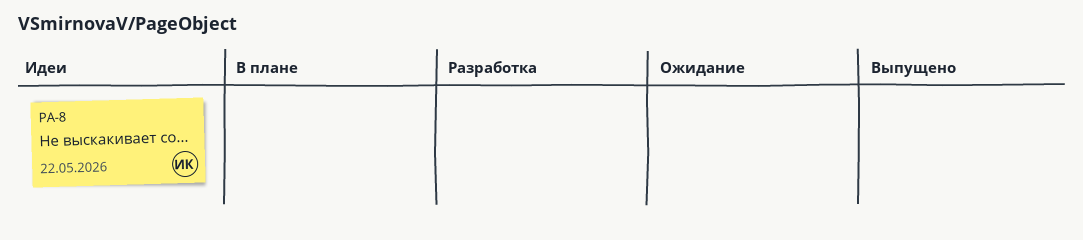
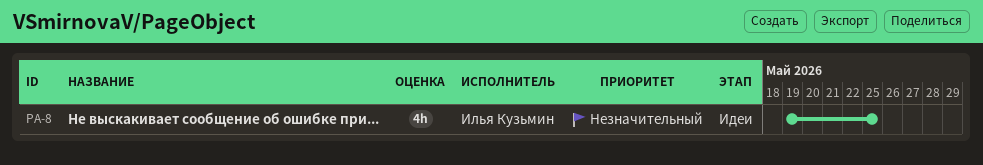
PA-8, due: May 22 -> May 25

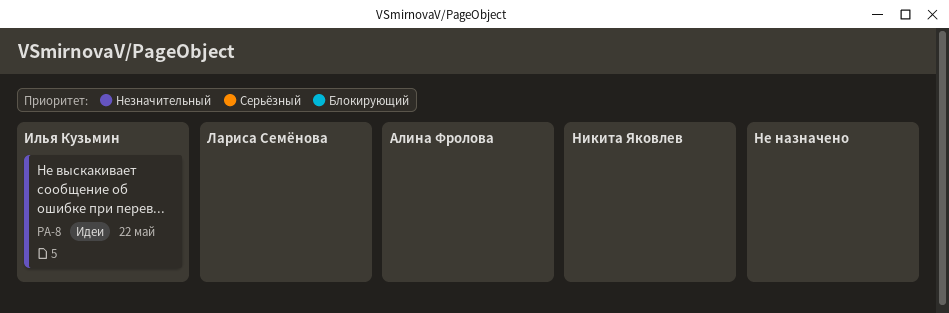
PA-8, due: May 25 -> May 22

